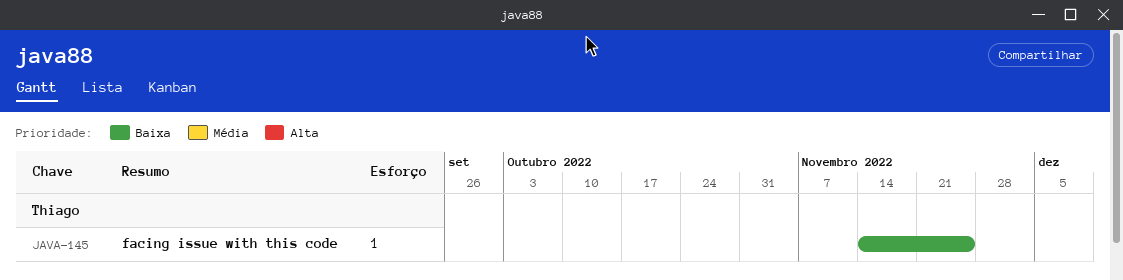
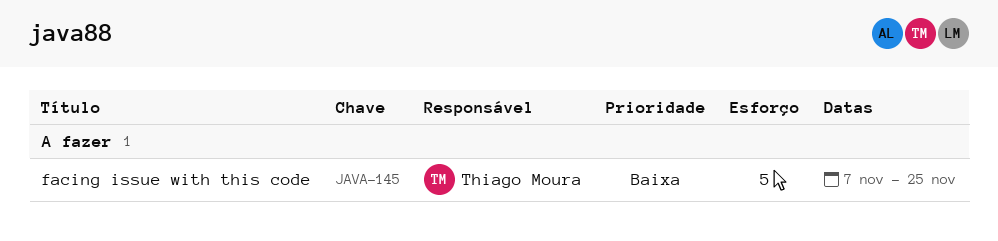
JAVA-145, estimate: 1 -> 5
JAVA-145, start: Nov 14 -> Nov 7

